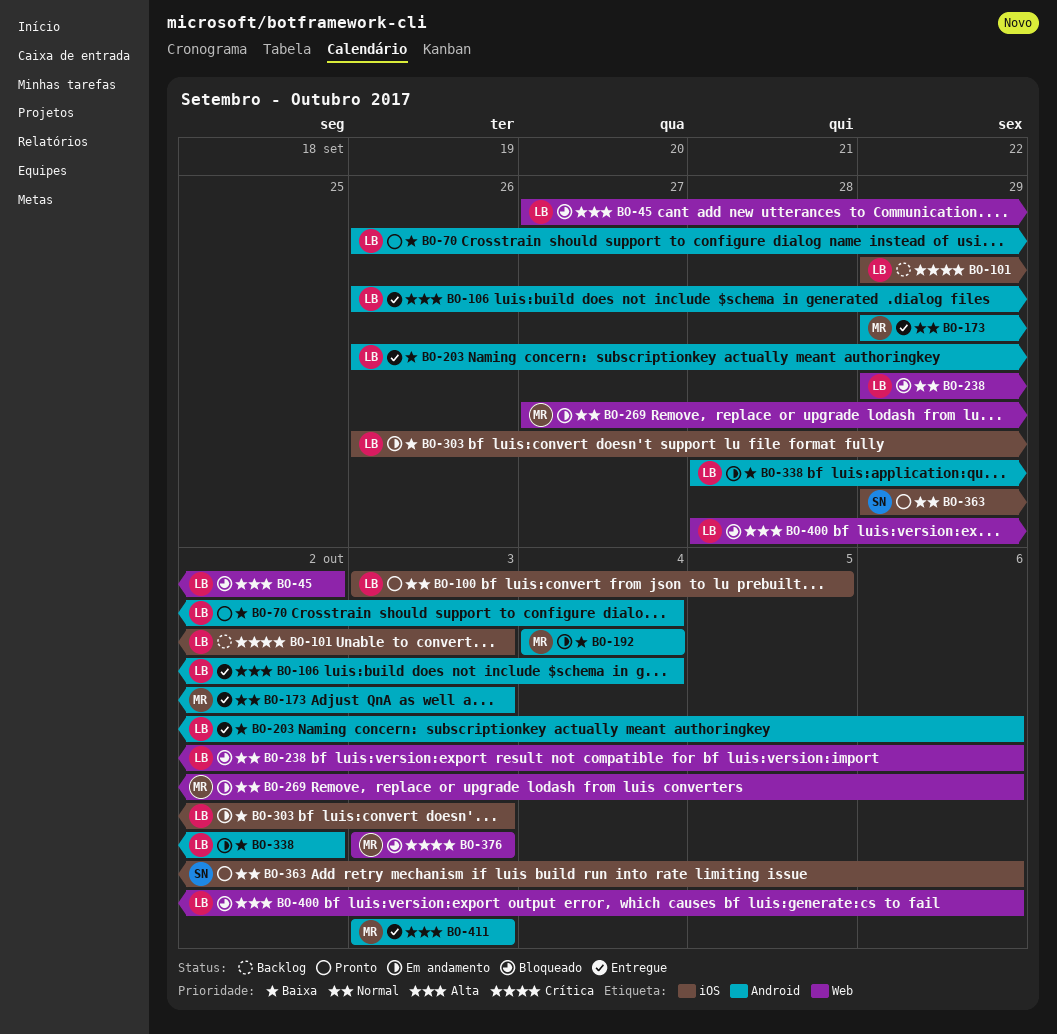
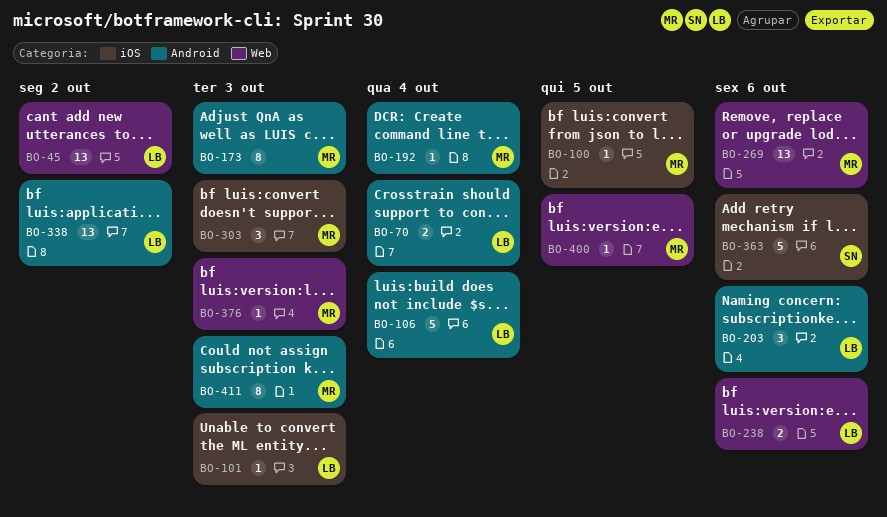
BO-100, owner: LB -> MR
BO-303, owner: LB -> MR
BO-400, owner: LB -> MR
BO-400, due: Oct 6 -> Oct 5

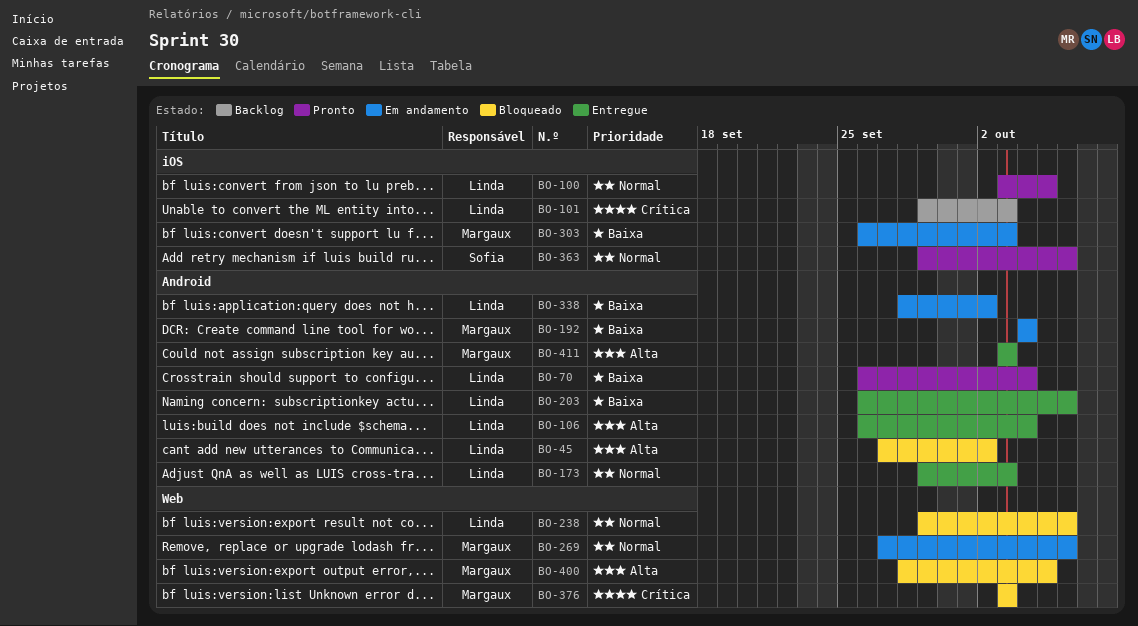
BO-45, label: Web -> Android
BO-100, owner: Margaux -> Linda
BO-173, owner: Margaux -> Linda

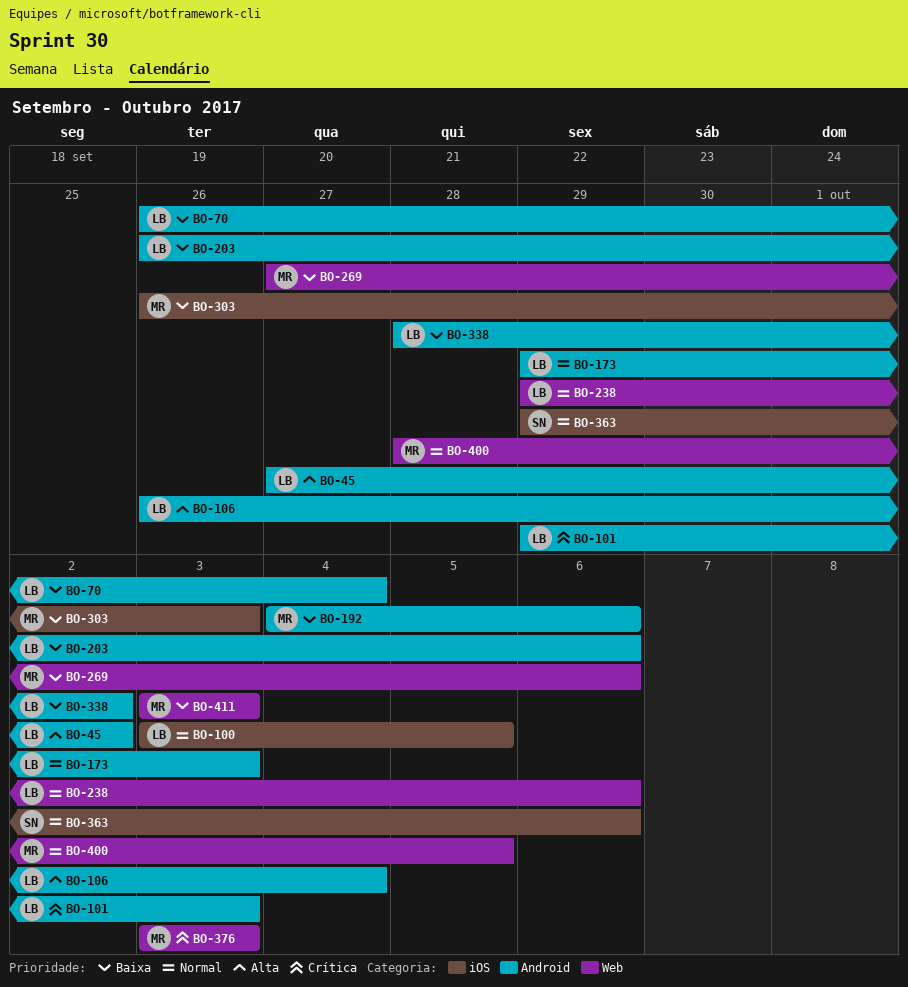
BO-101, label: iOS -> Android
BO-192, due: Oct 4 -> Oct 6
BO-269, priority: Normal -> Baixa
BO-400, priority: Alta -> Normal
BO-411, priority: Alta -> Baixa
BO-411, label: Android -> Web

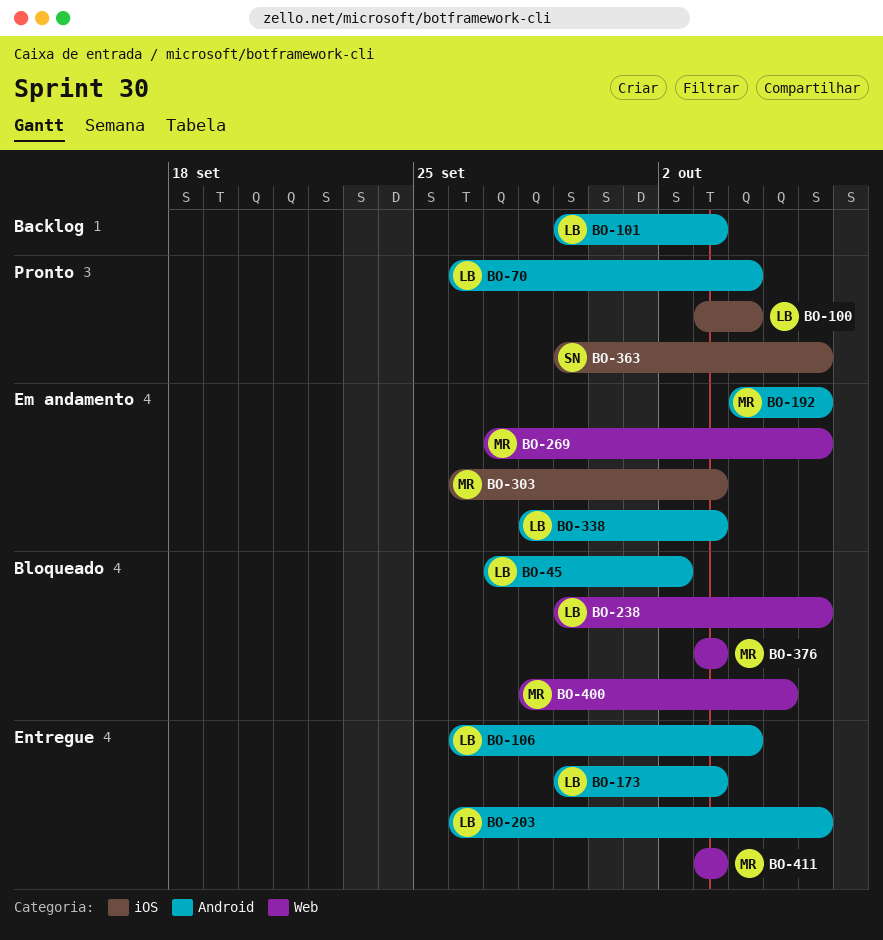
BO-100, due: Oct 5 -> Oct 4
BO-338, due: Oct 2 -> Oct 3

